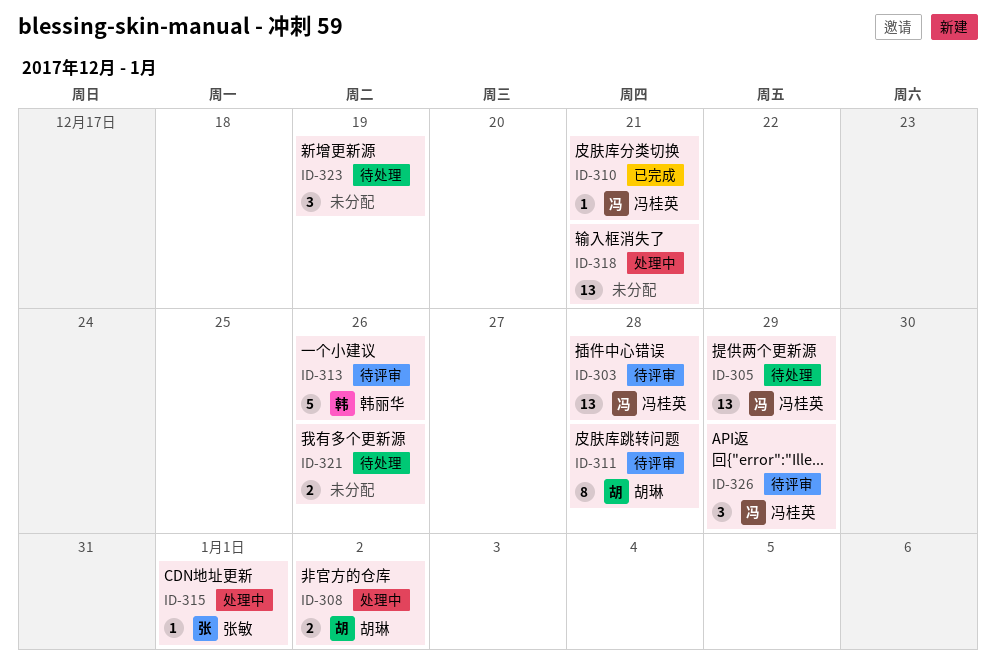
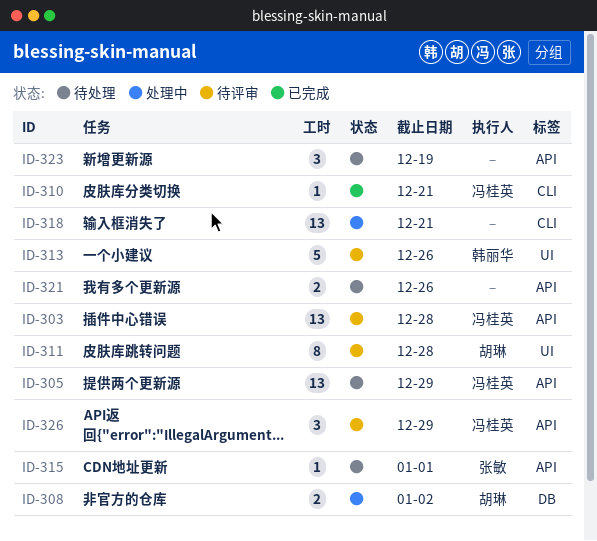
ID-315, status: 处理中 -> 待处理

